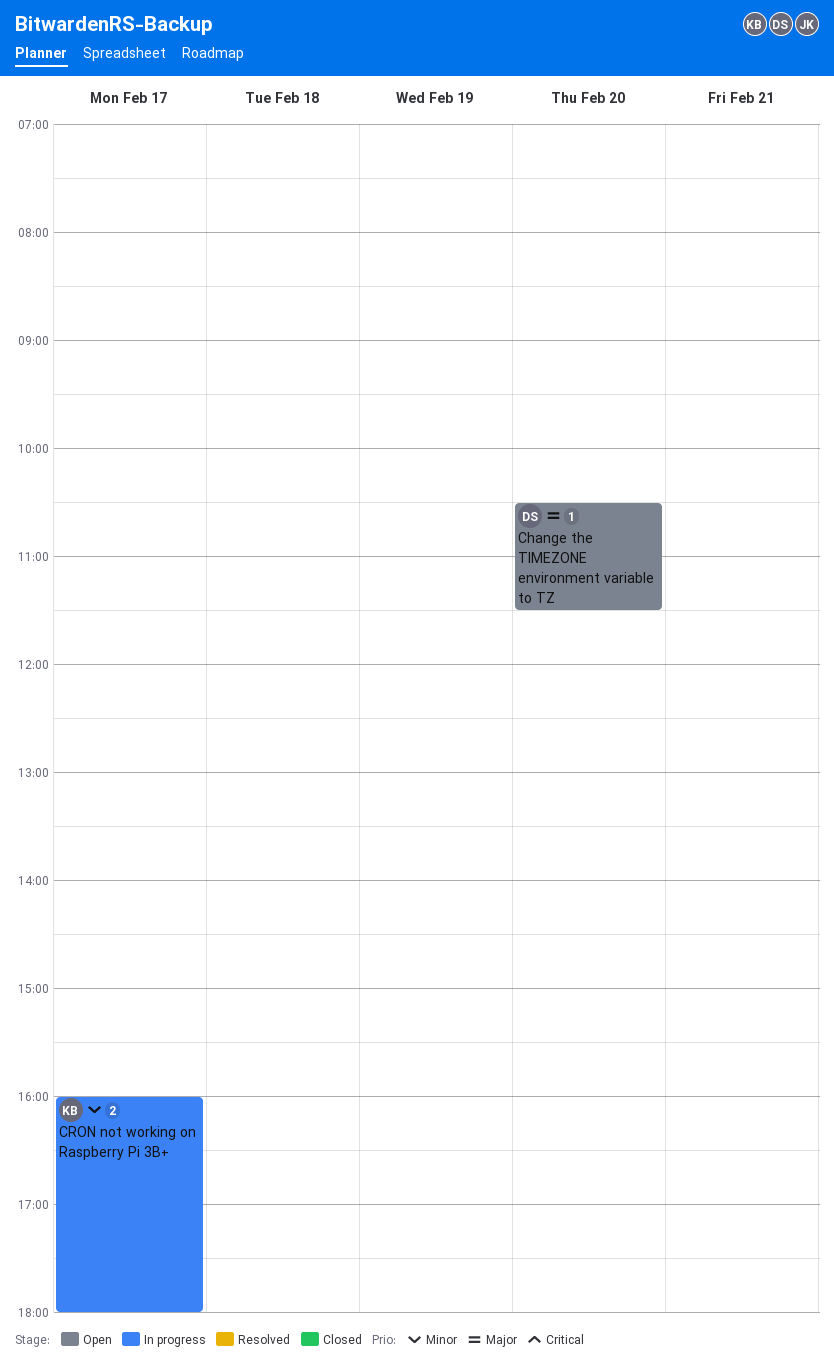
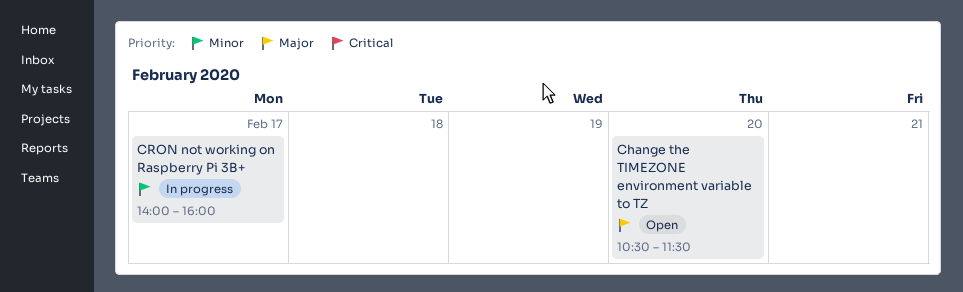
CRON not working on Raspberry Pi 3B+, begins: 16:00 -> 14:00
CRON not working on Raspberry Pi 3B+, ends: 18:00 -> 16:00

